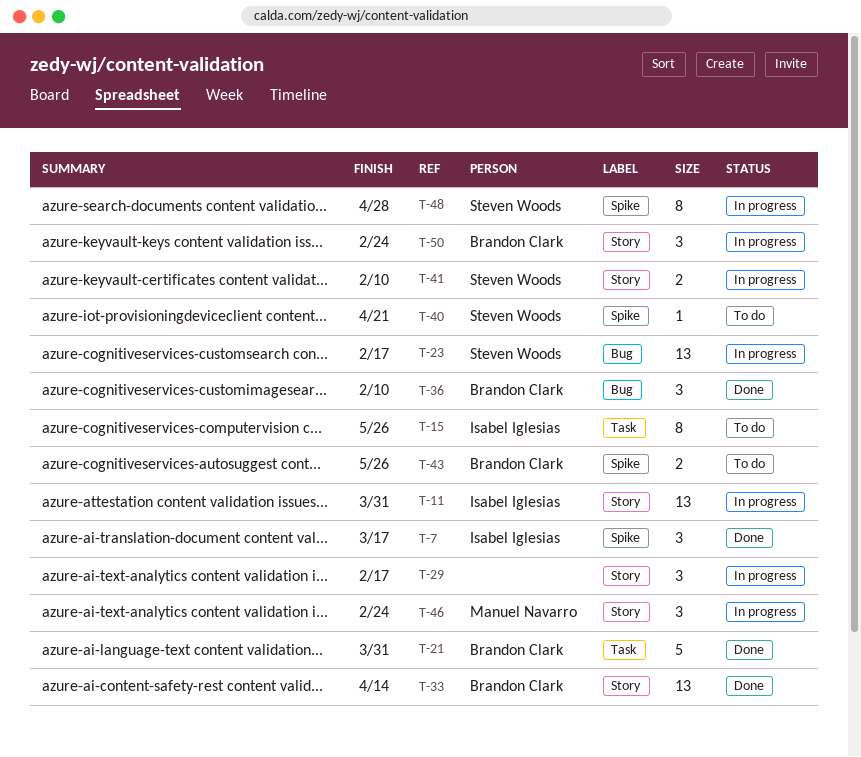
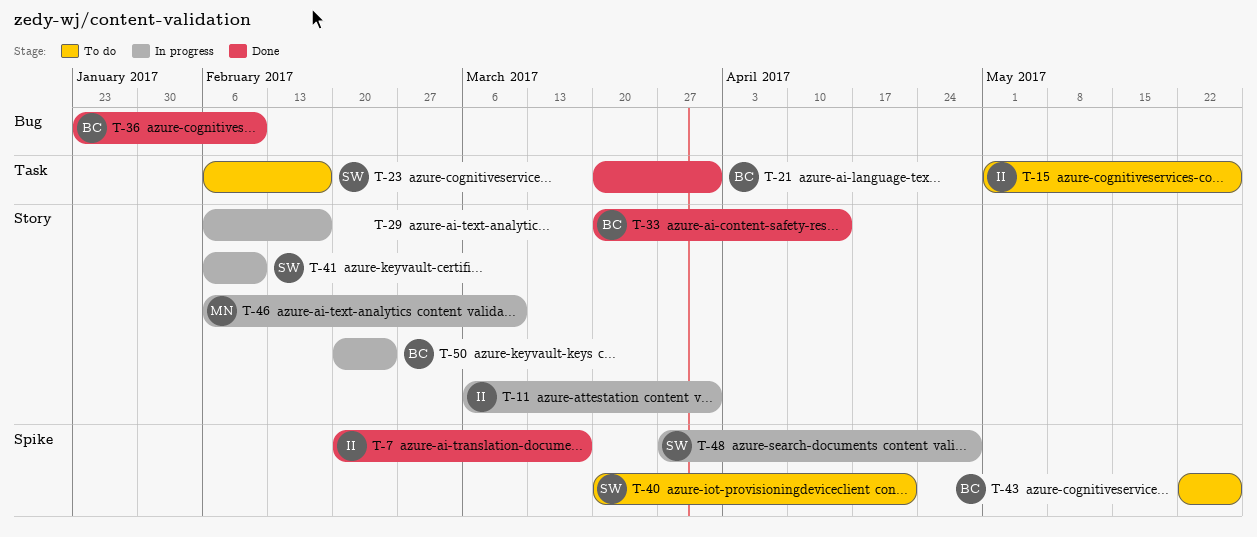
T-23, status: In progress -> To do
T-23, label: Bug -> Task
T-46, due: Feb 24 -> Mar 10

